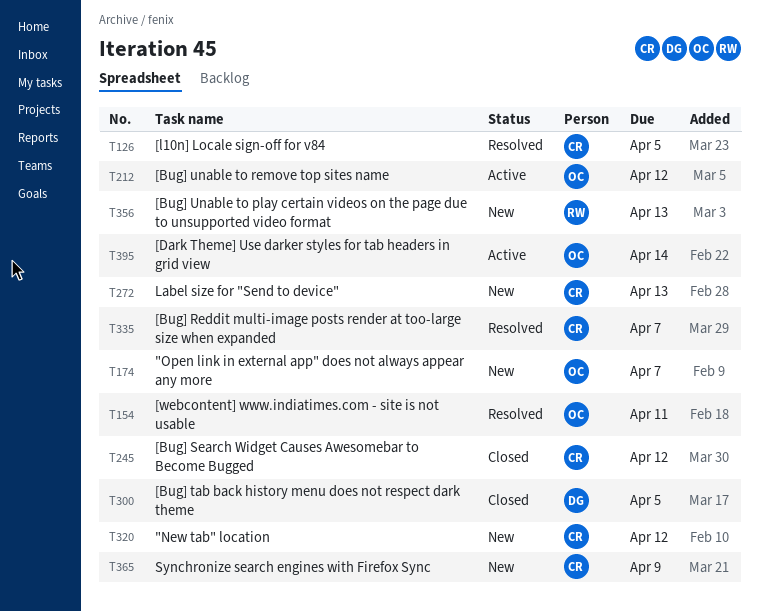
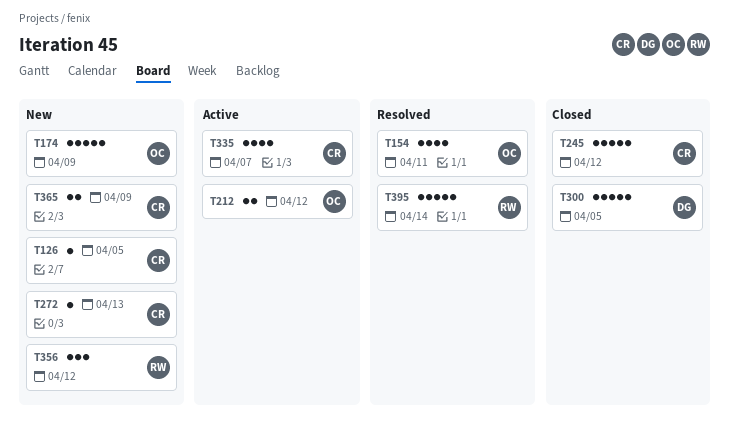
T126, status: Resolved -> New
T174, due: Apr 7 -> Apr 9
T320: present -> none
T335, status: Resolved -> Active
T356, due: Apr 13 -> Apr 12
T395, status: Active -> Resolved
T395, owner: OC -> RW

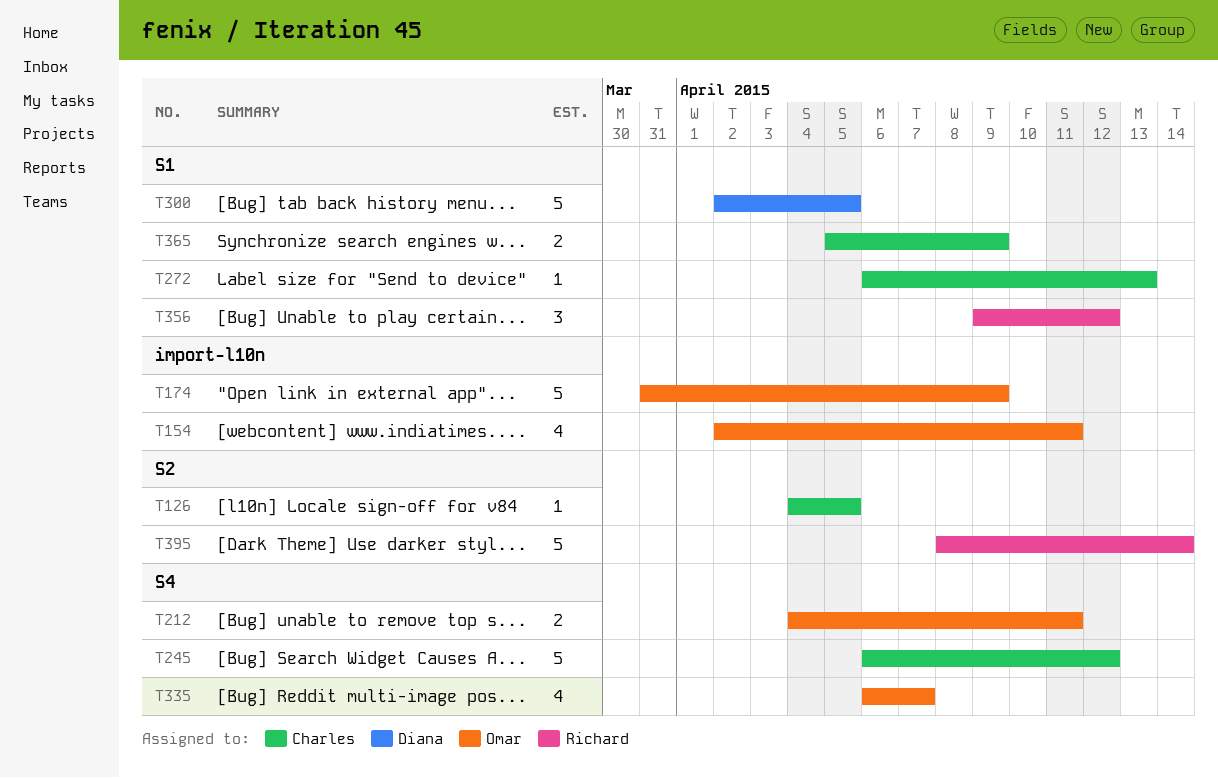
T212, due: Apr 12 -> Apr 11
T335, owner: Charles -> Omar

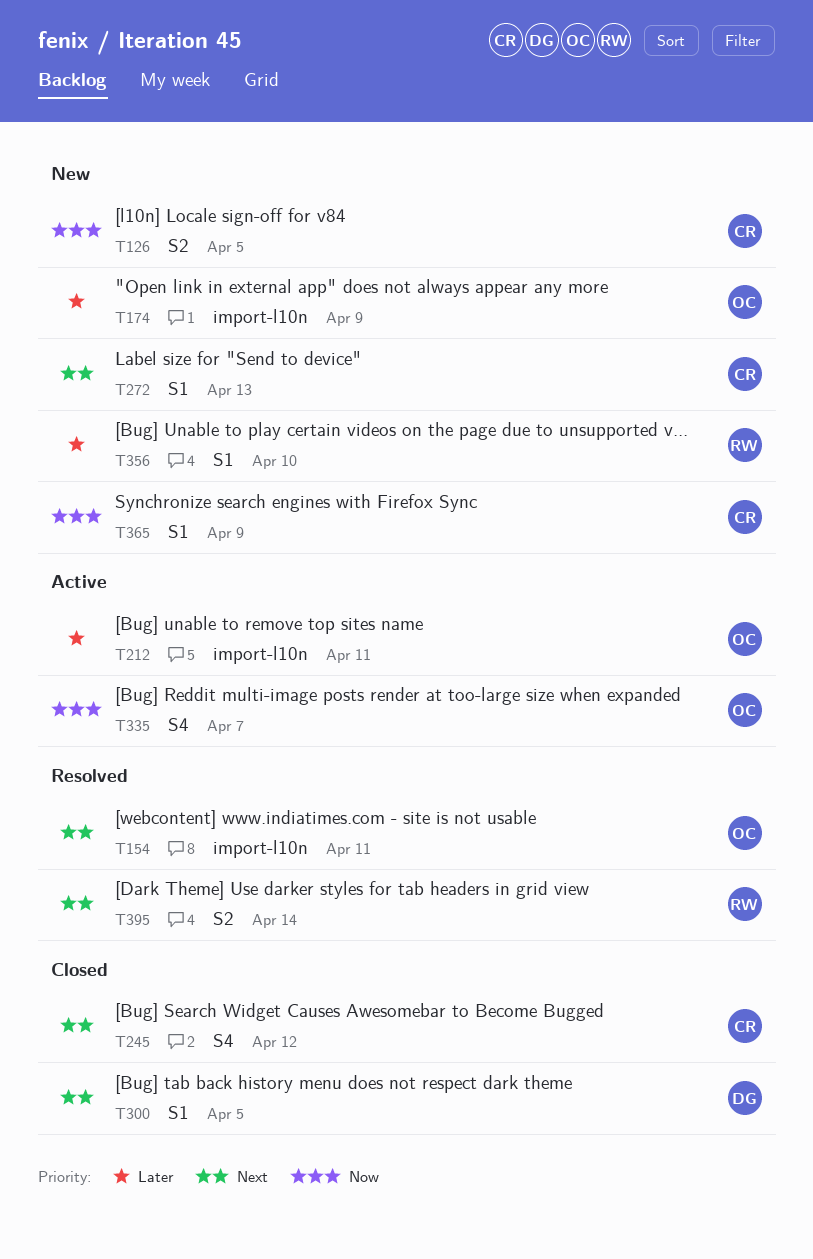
T212, label: S4 -> import-l10n
T356, due: Apr 12 -> Apr 10

